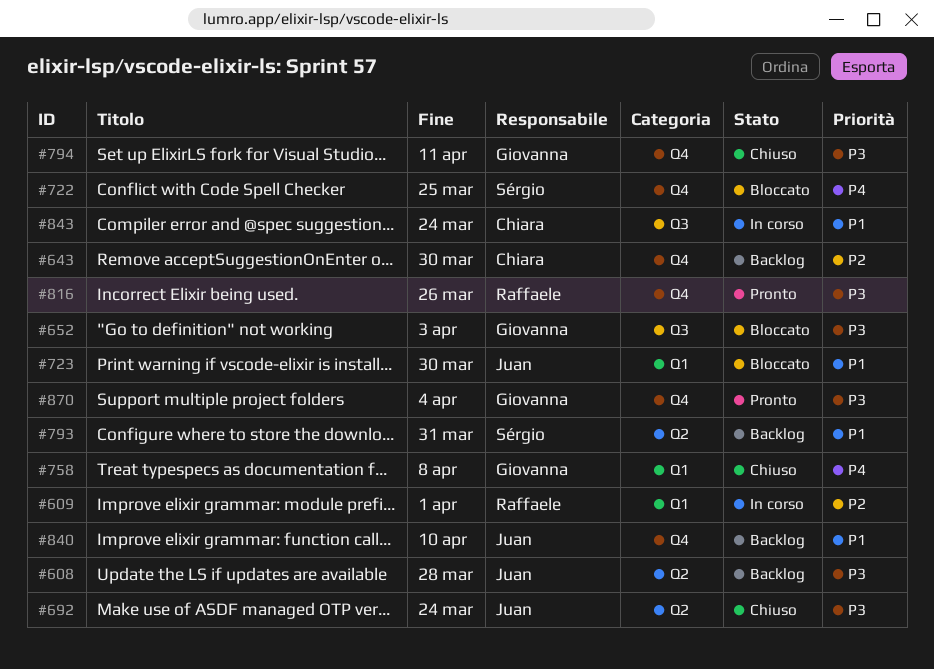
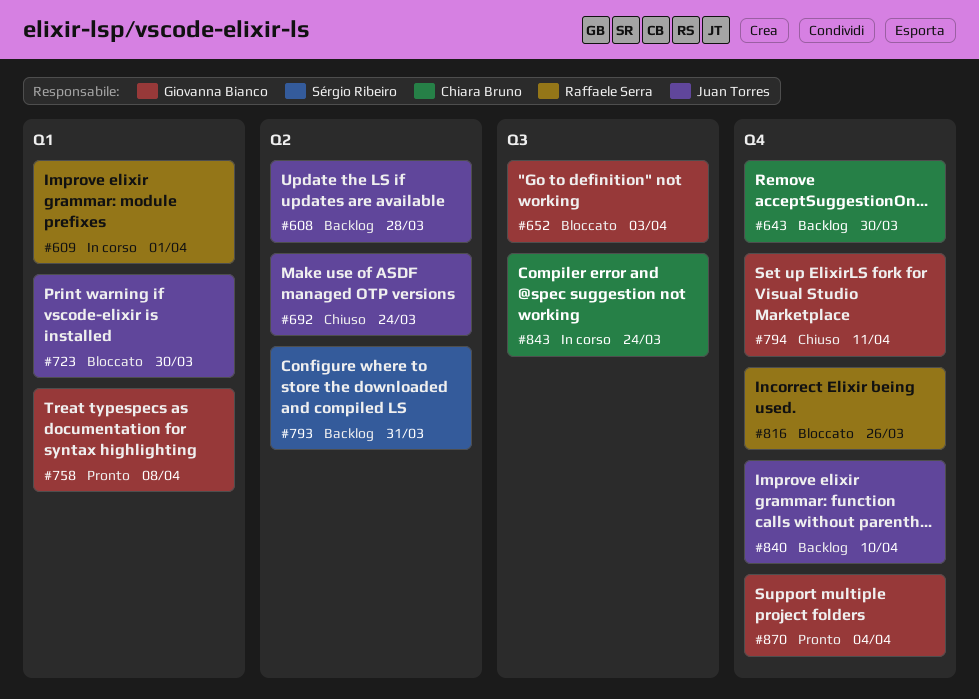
#722: present -> none
#758, status: Chiuso -> Pronto
#816, status: Pronto -> Bloccato

